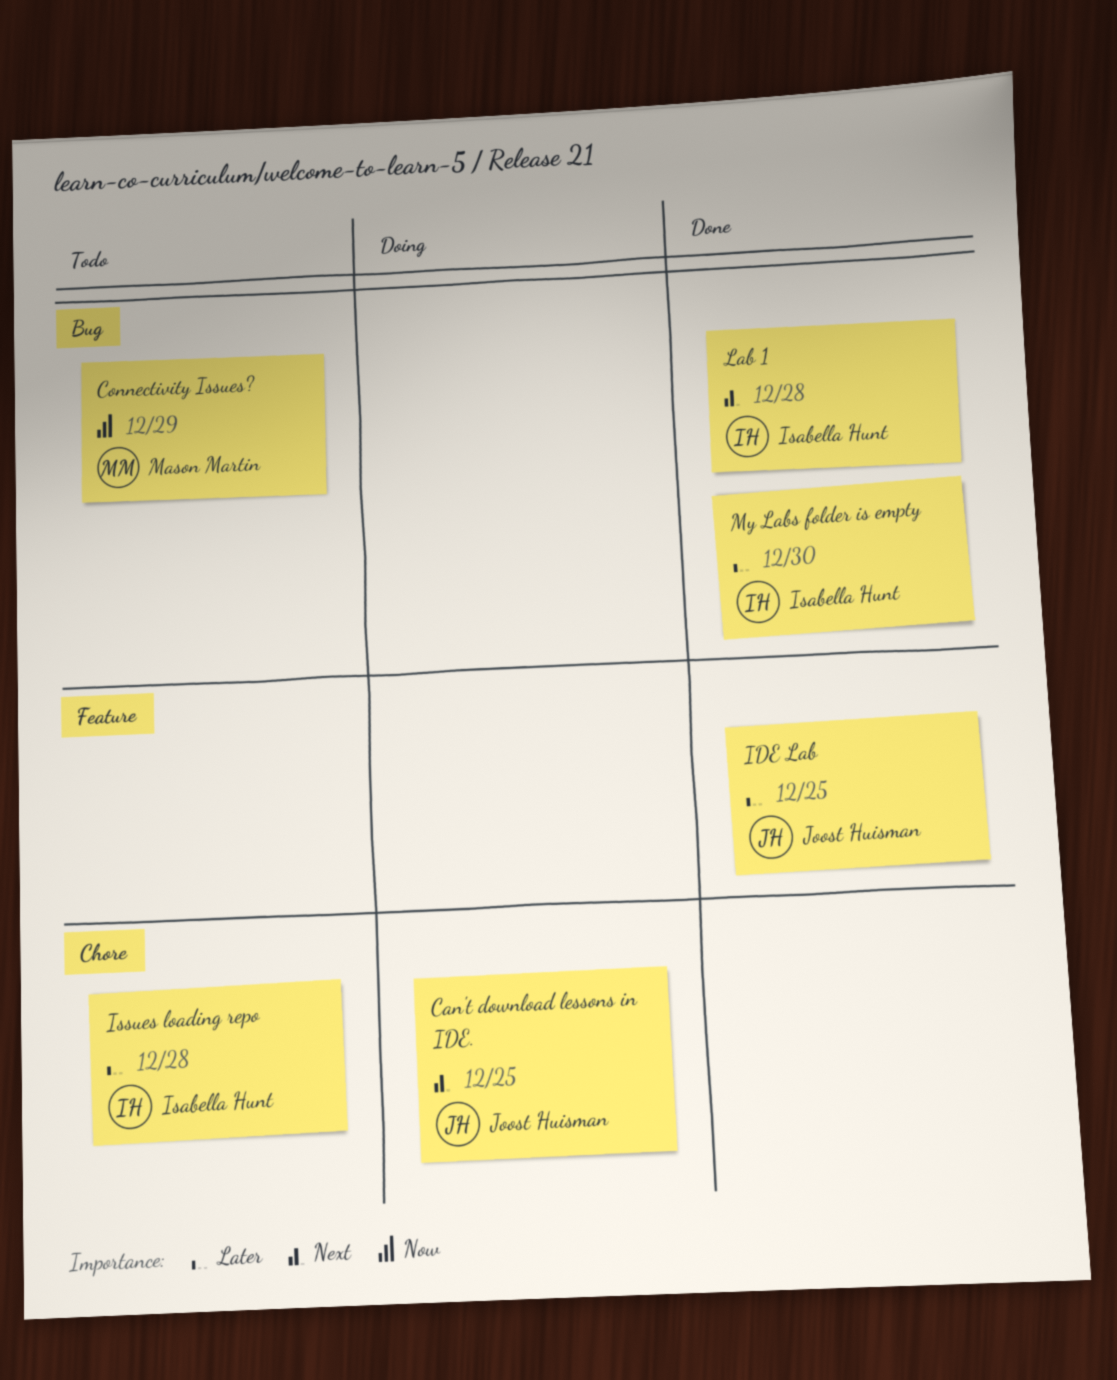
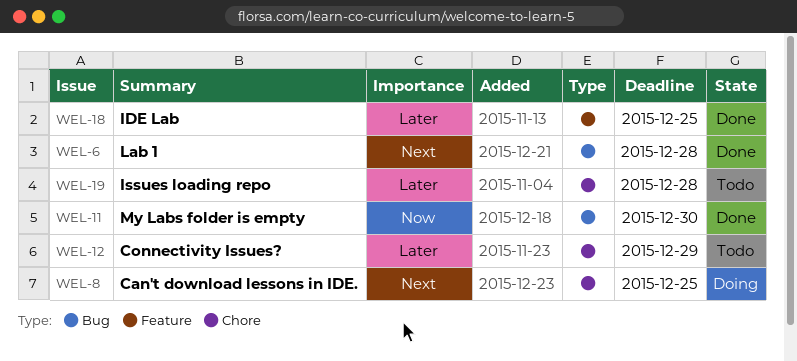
Connectivity Issues?, priority: Now -> Later
Connectivity Issues?, label: Bug -> Chore
My Labs folder is empty, priority: Later -> Now

